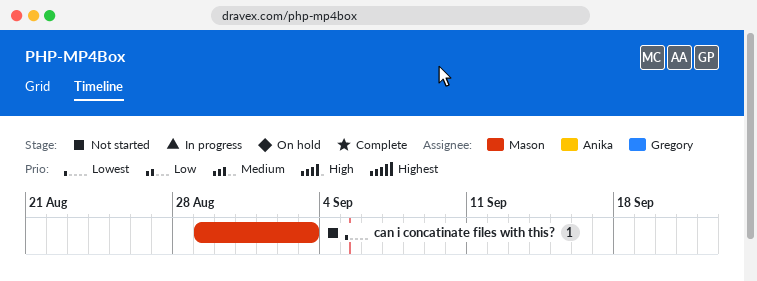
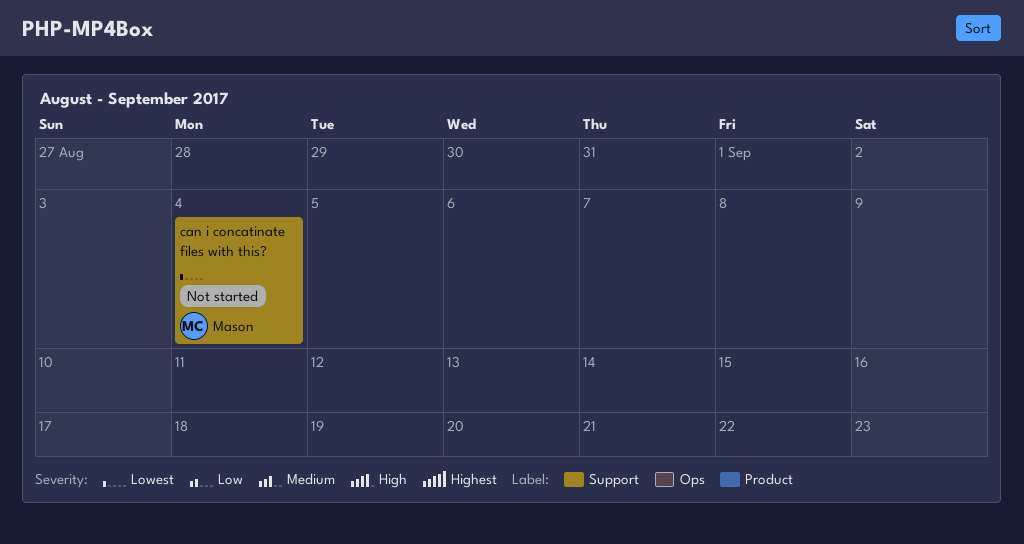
can i concatinate files with this?, due: Sep 3 -> Sep 4

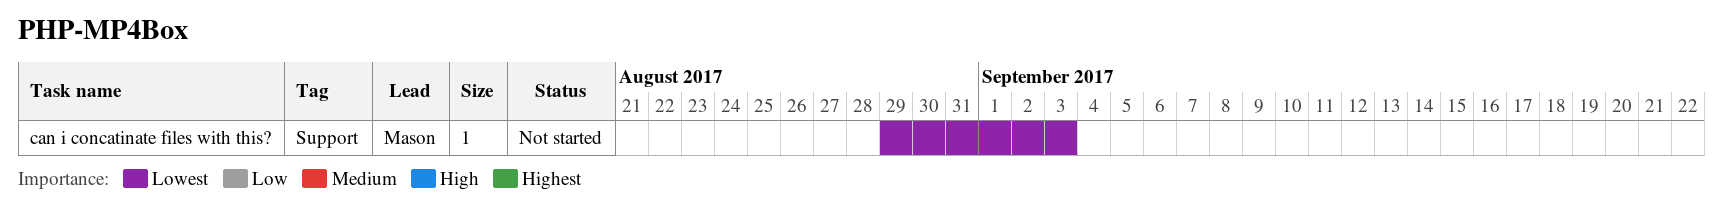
can i concatinate files with this?, due: Sep 4 -> Sep 3

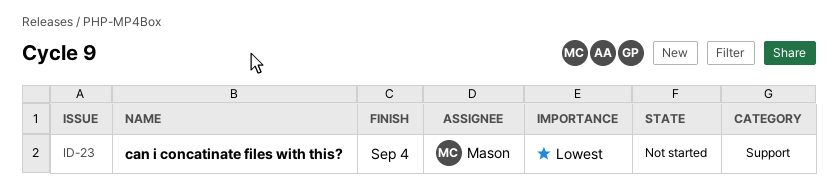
can i concatinate files with this?, due: Sep 3 -> Sep 4

